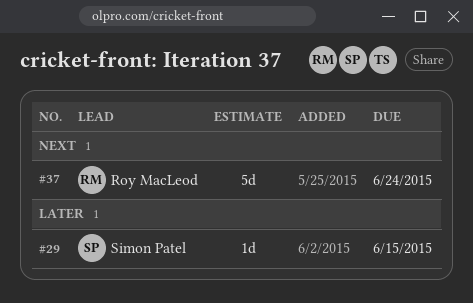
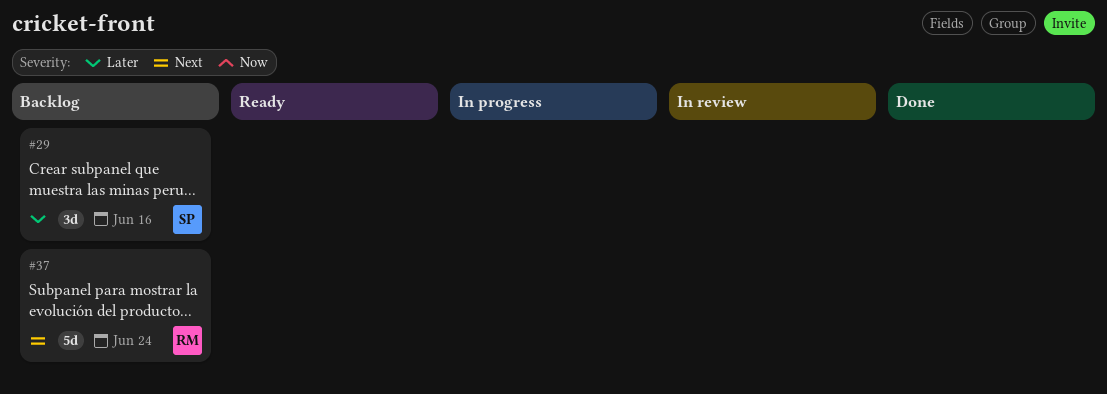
#29, estimate: 1d -> 3d
#29, due: Jun 15 -> Jun 16

